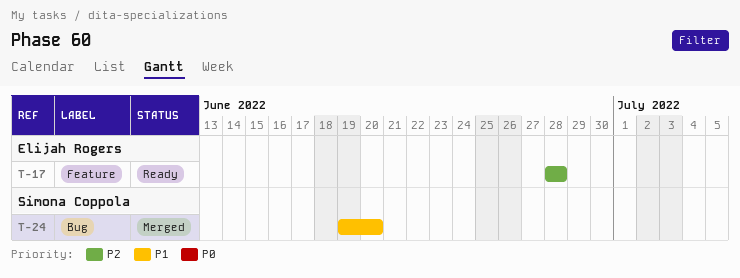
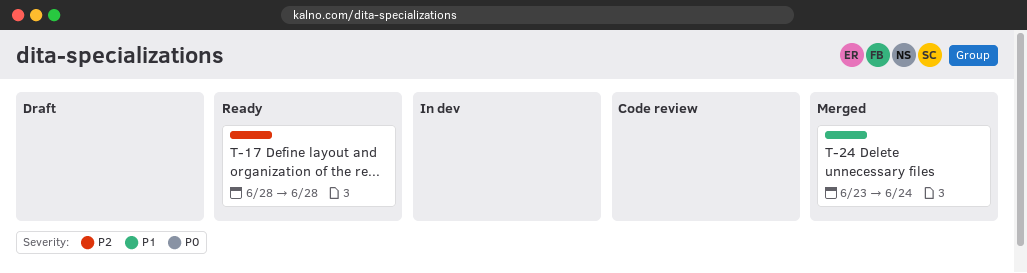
T-24, start: Jun 19 -> Jun 23
T-24, due: Jun 20 -> Jun 24

